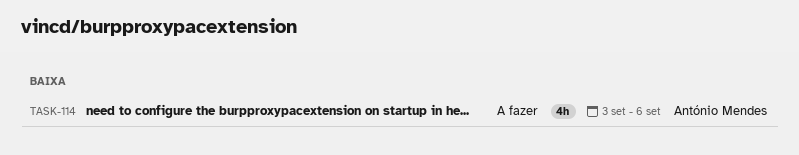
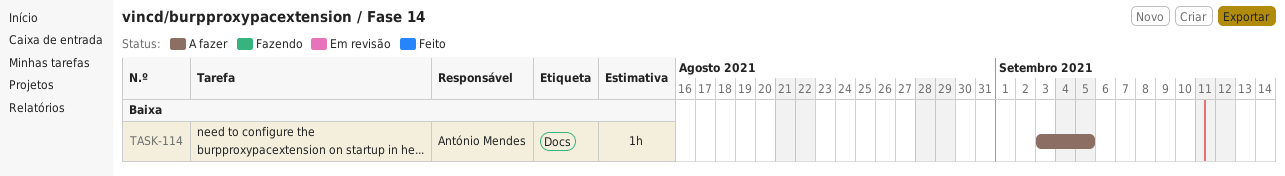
TASK-114, estimate: 4h -> 1h
TASK-114, due: Sep 6 -> Sep 5

